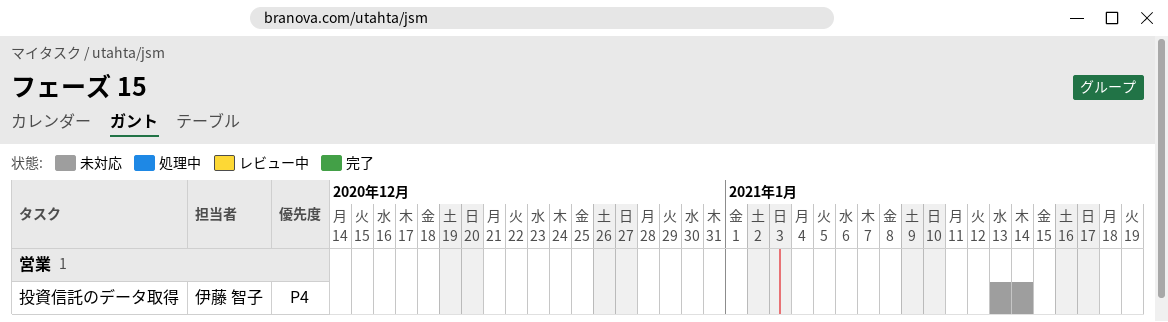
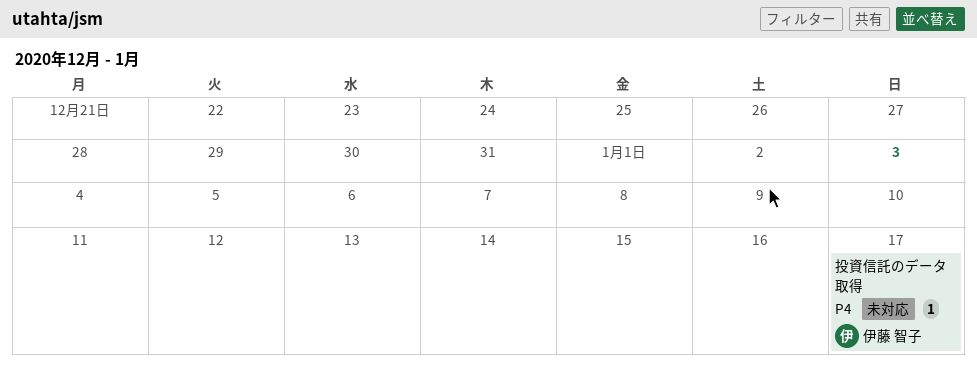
投資信託のデータ取得, due: Jan 14 -> Jan 17

